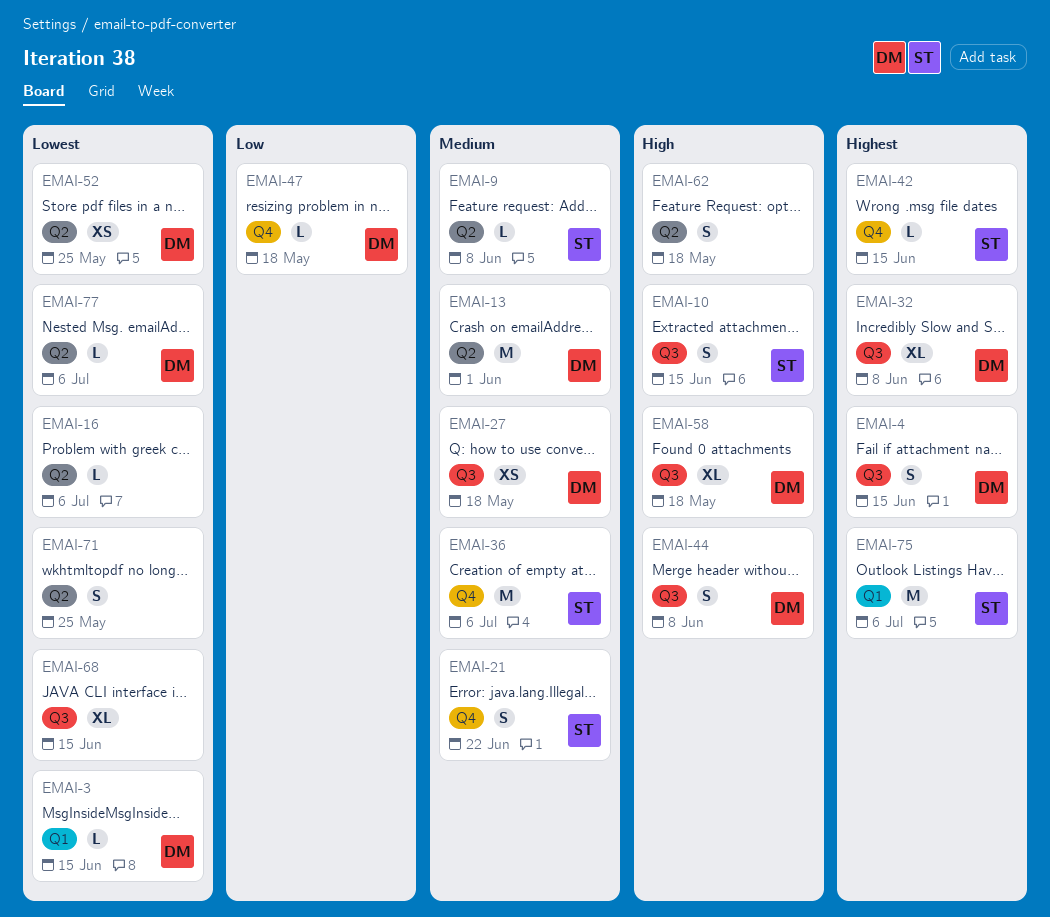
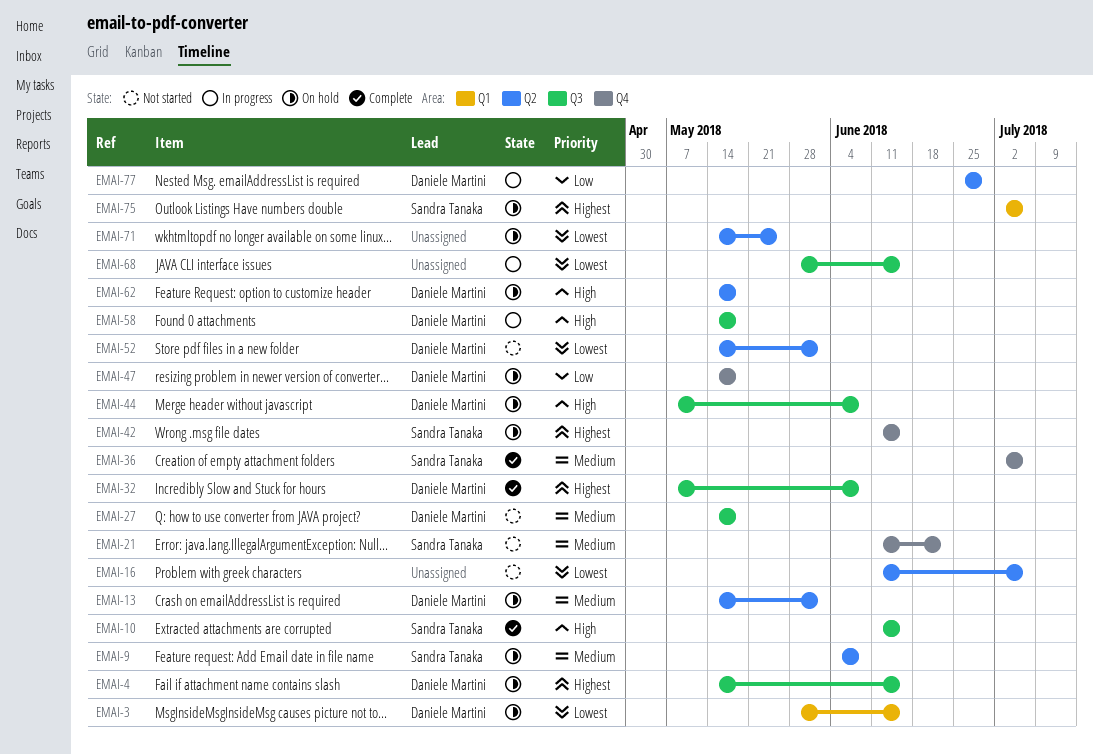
EMAI-52, due: May 25 -> Jun 1
EMAI-62, owner: none -> Daniele Martini
EMAI-77, priority: Lowest -> Low
EMAI-77, due: Jul 6 -> Jun 29

